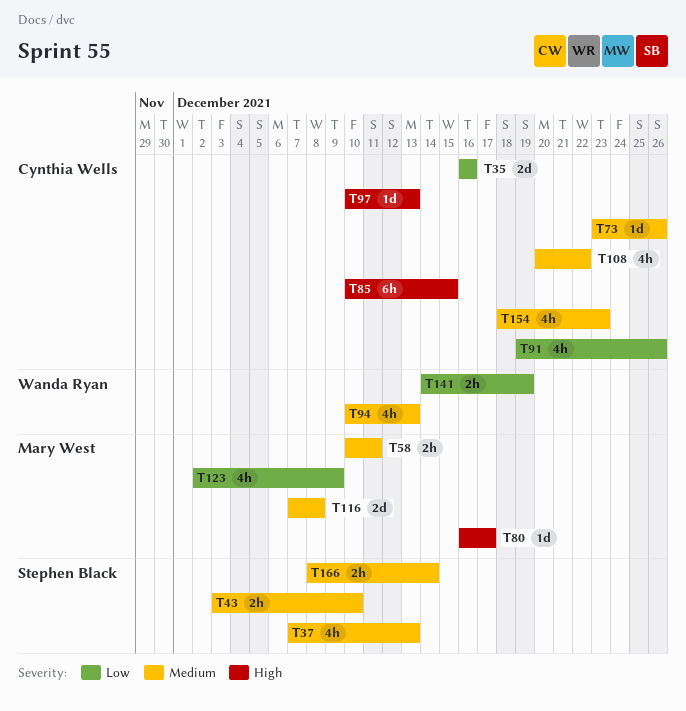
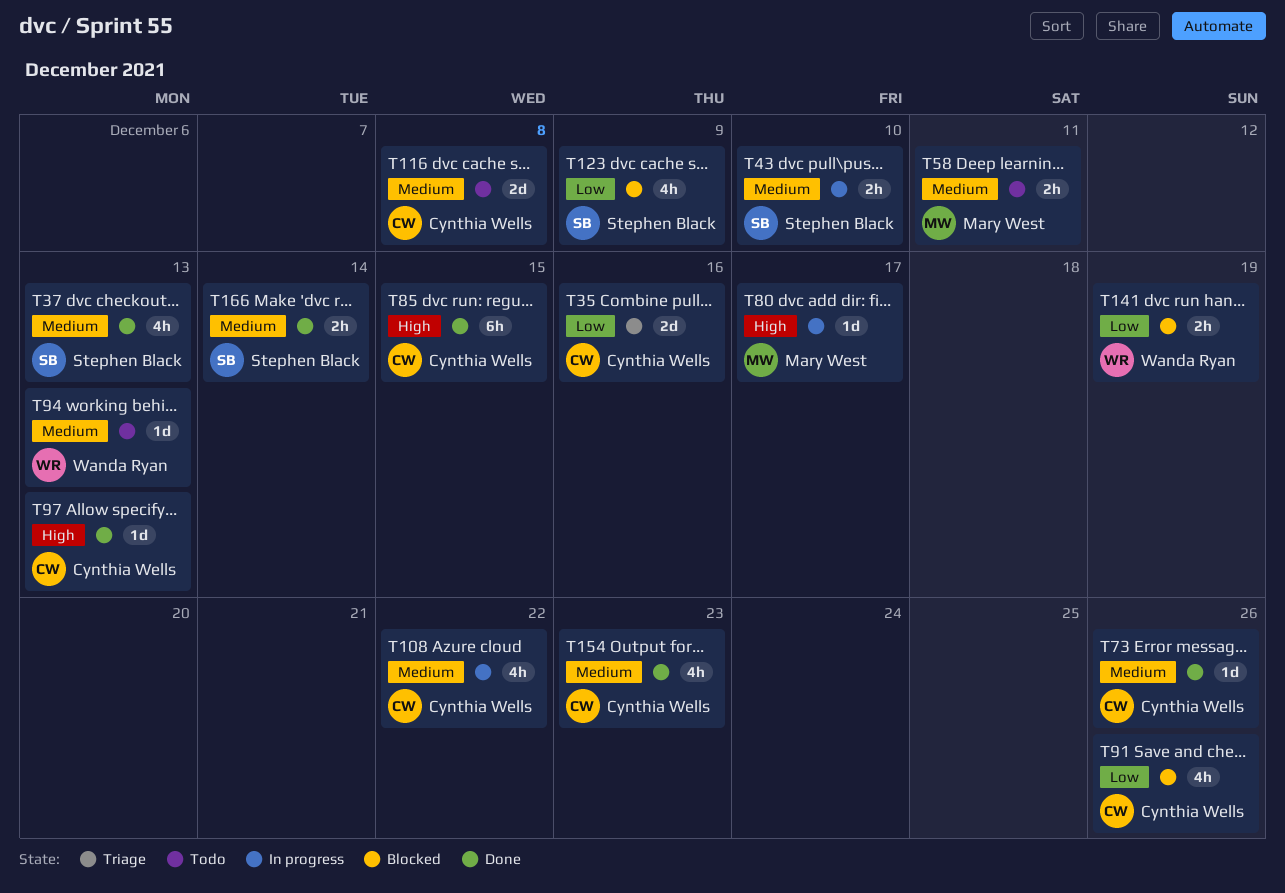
T94, estimate: 4h -> 1d
T116, owner: Mary West -> Cynthia Wells
T123, owner: Mary West -> Stephen Black

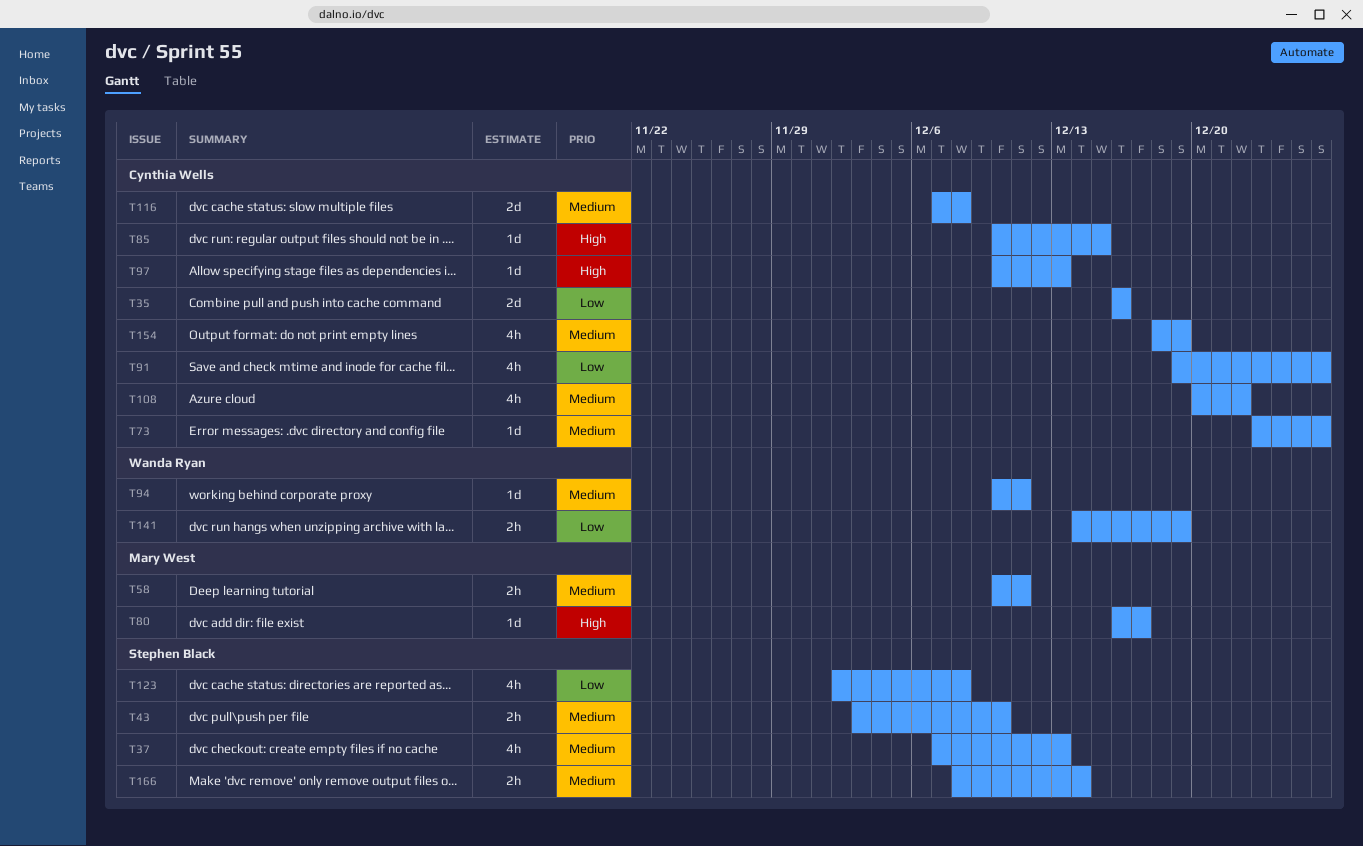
T85, estimate: 6h -> 1d
T94, due: Dec 13 -> Dec 11
T123, due: Dec 9 -> Dec 8
T154, due: Dec 23 -> Dec 19

